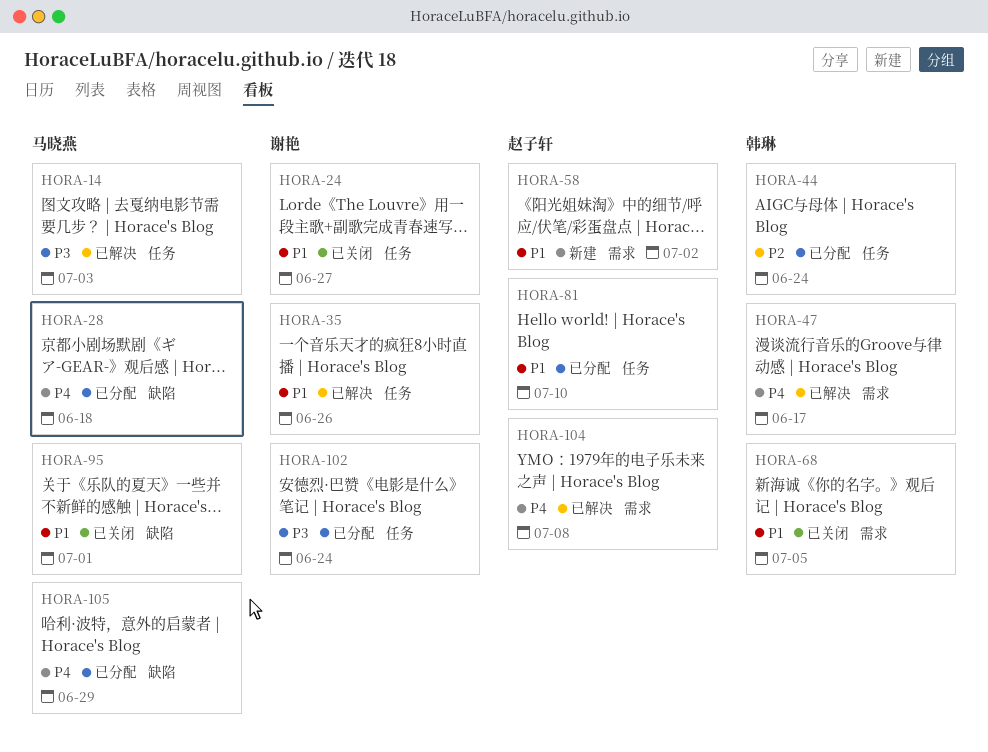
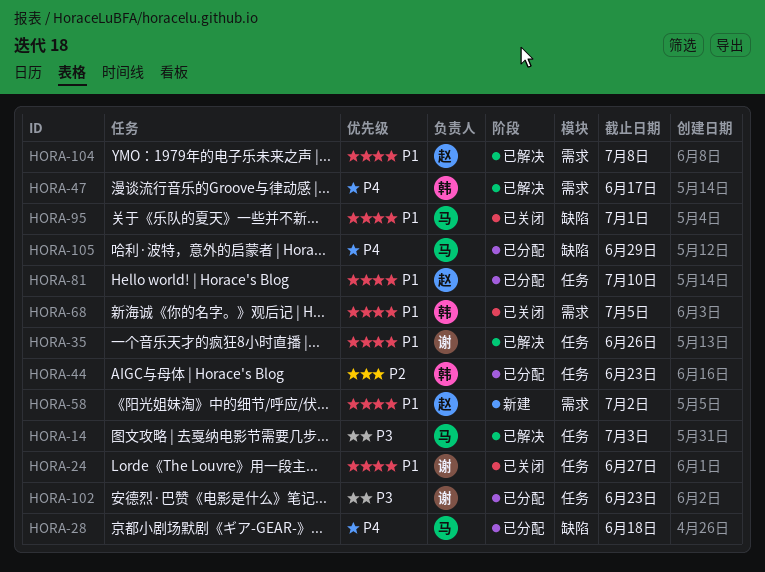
HORA-44, due: Jun 24 -> Jun 23
HORA-102, due: Jun 24 -> Jun 23
HORA-104, priority: P4 -> P1

